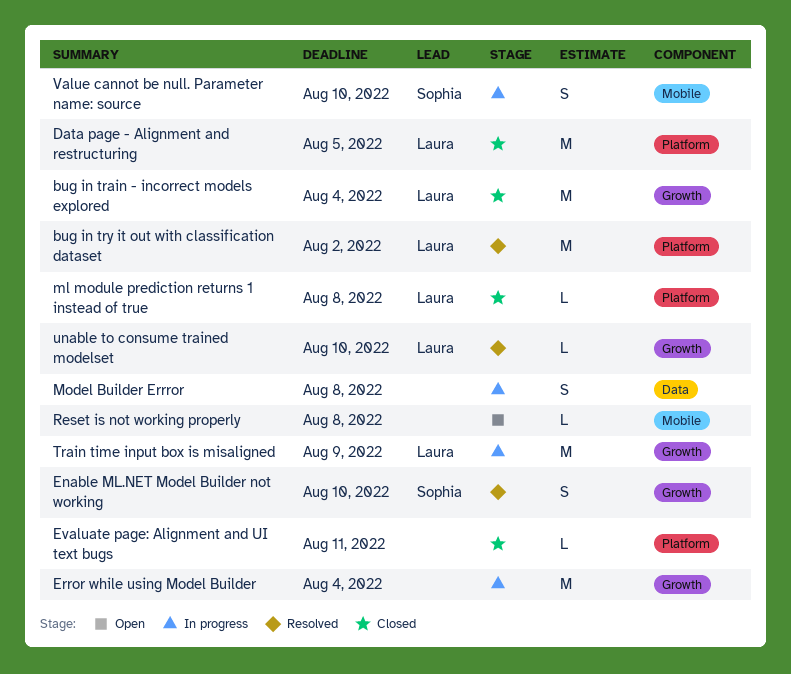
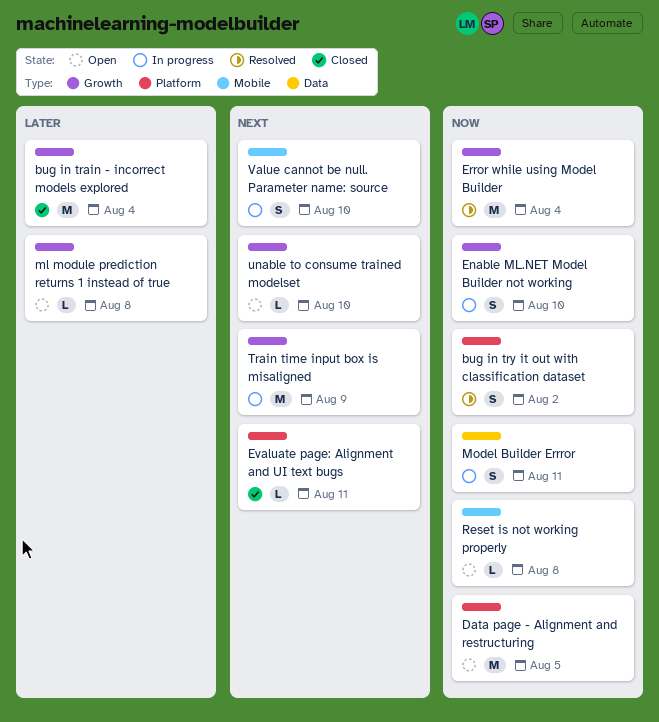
bug in try it out with classification dataset, estimate: M -> S
Data page - Alignment and restructuring, status: Closed -> Open
Enable ML.NET Model Builder not working, status: Resolved -> In progress
Error while using Model Builder, status: In progress -> Resolved
ml module prediction returns 1 instead of true, status: Closed -> Open
ml module prediction returns 1 instead of true, label: Platform -> Growth
Model Builder Errror, due: Aug 8 -> Aug 11
unable to consume trained modelset, status: Resolved -> Open

